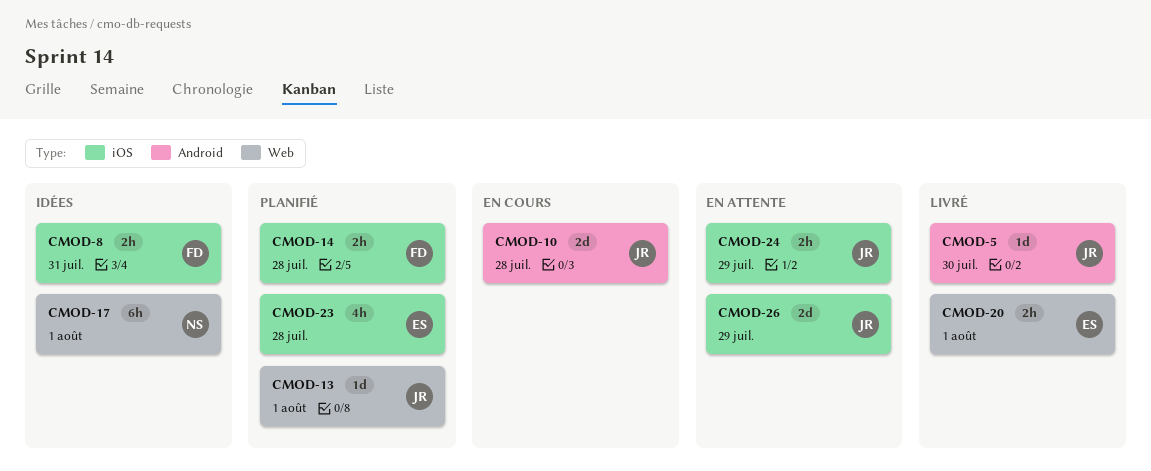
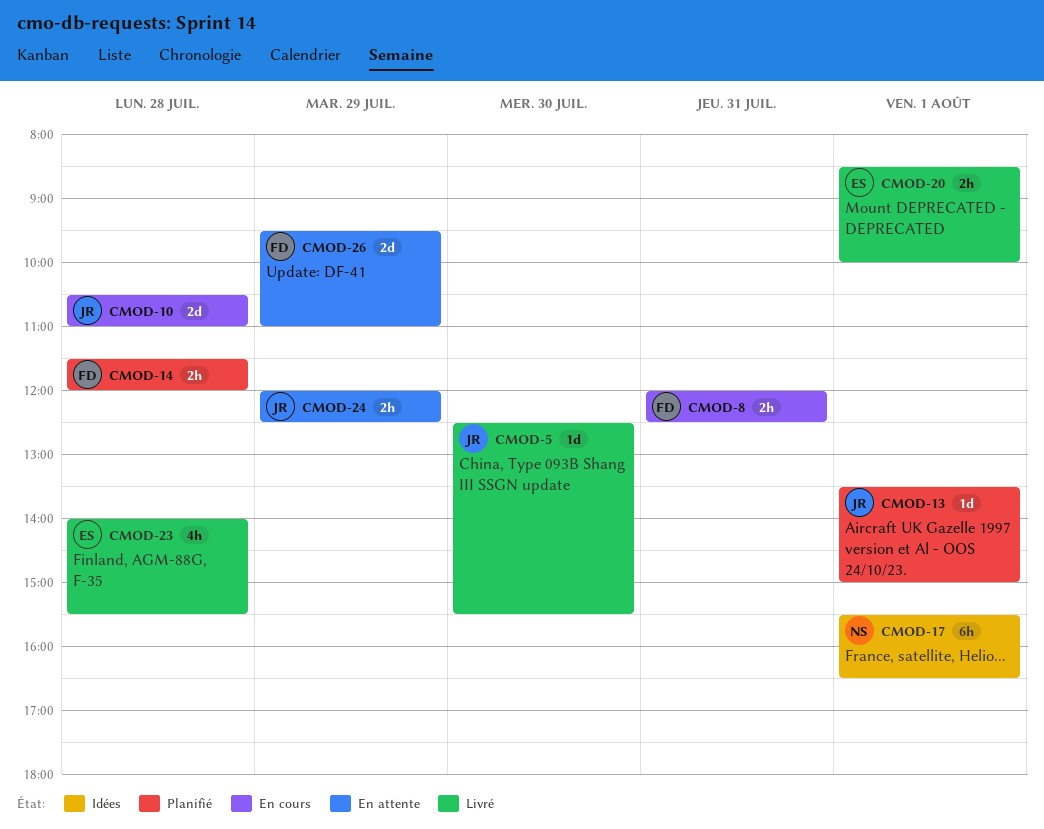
CMOD-8, status: Idées -> En cours
CMOD-23, status: Planifié -> Livré
CMOD-26, owner: JR -> FD

